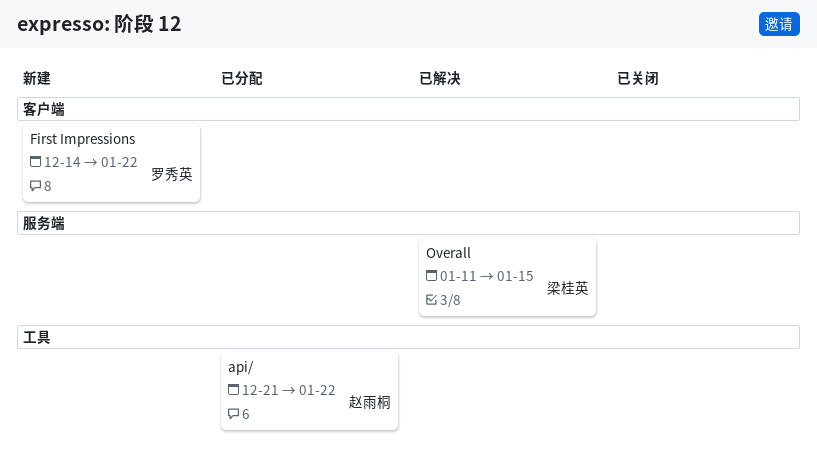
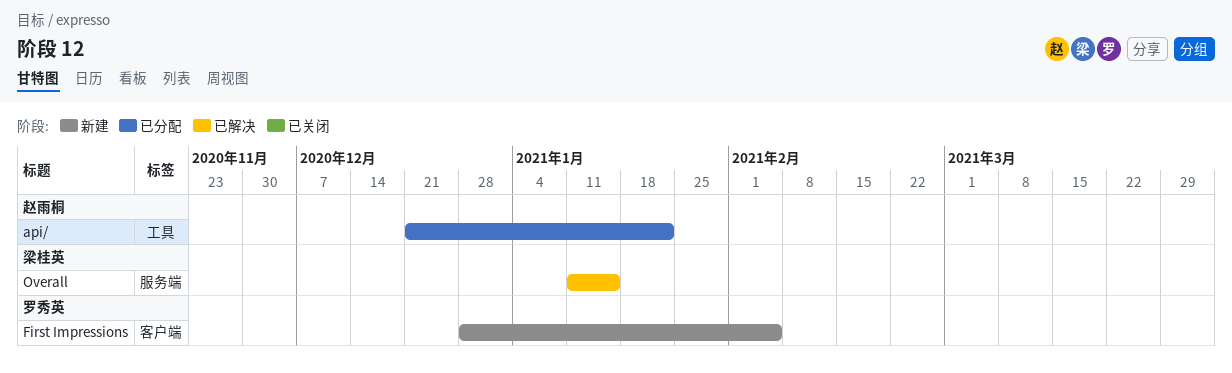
First Impressions, start: Dec 14 -> Dec 28
First Impressions, due: Jan 22 -> Feb 5

